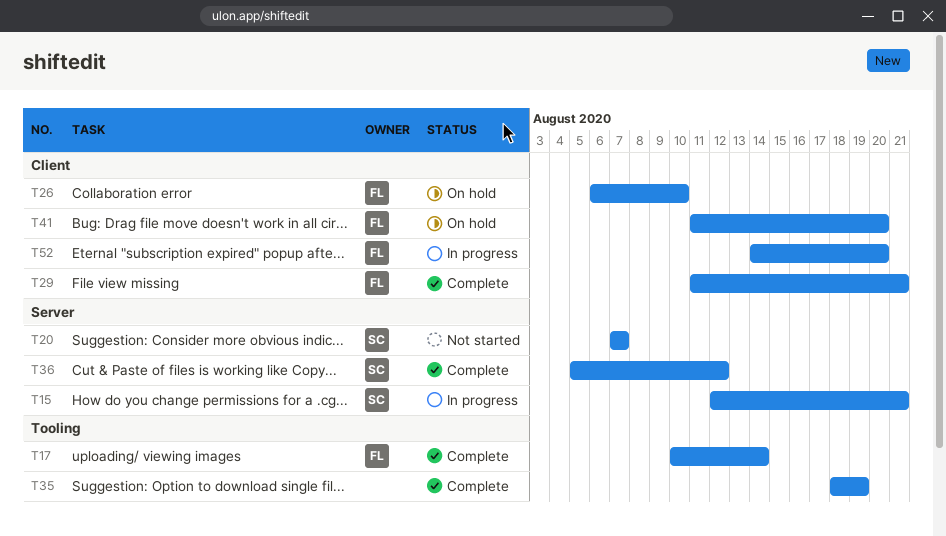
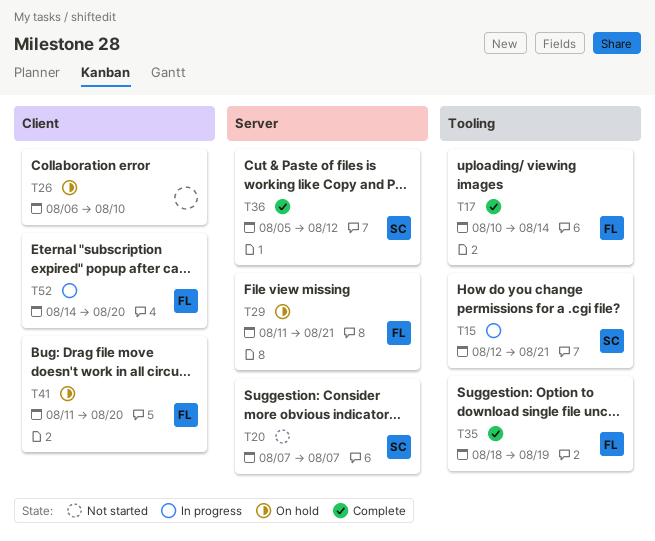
T15, label: Server -> Tooling
T26, owner: FL -> none
T29, status: Complete -> On hold
T29, label: Client -> Server
T35, owner: none -> FL

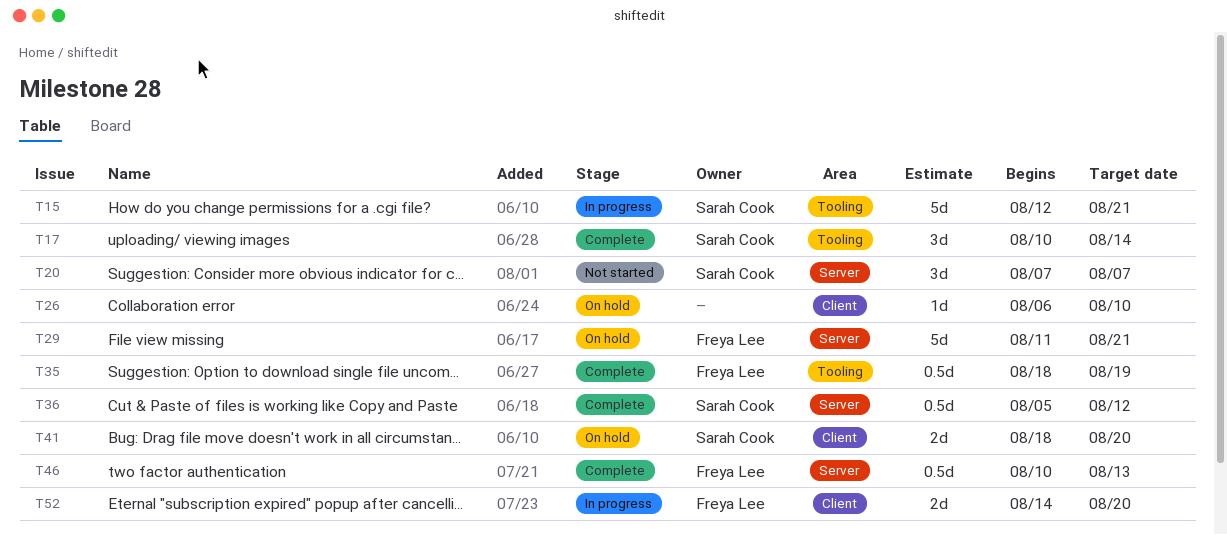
T17, owner: Freya Lee -> Sarah Cook
T41, owner: Freya Lee -> Sarah Cook
T41, start: Aug 11 -> Aug 18
T46: none -> present

